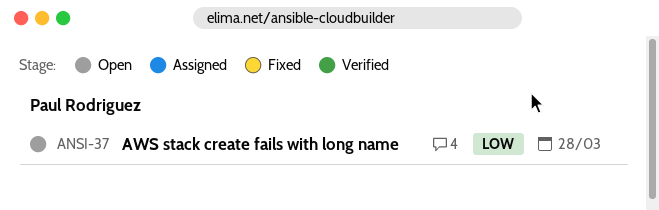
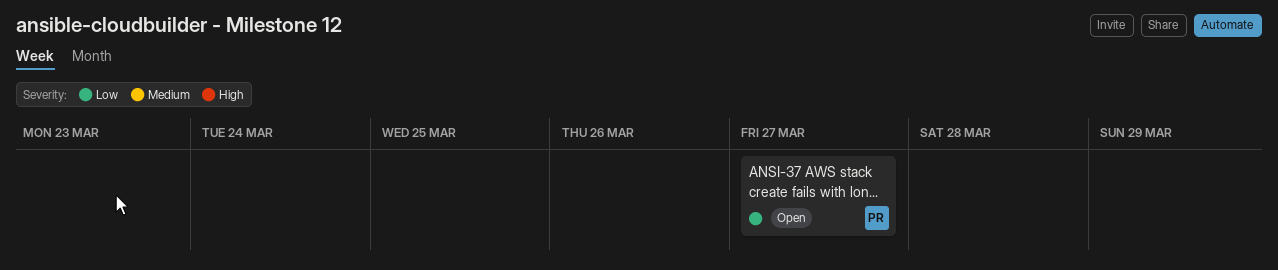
ANSI-37, due: Mar 28 -> Mar 27

